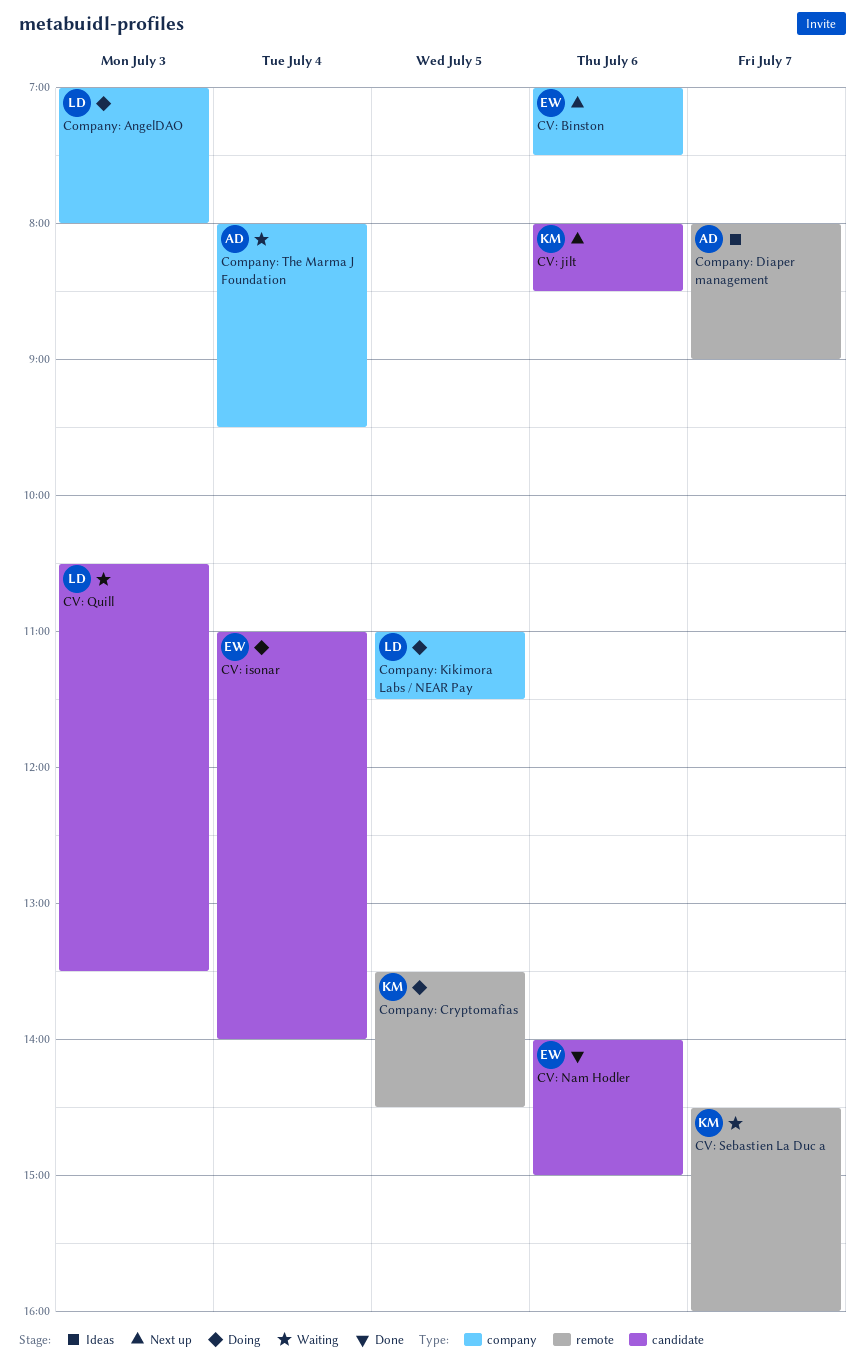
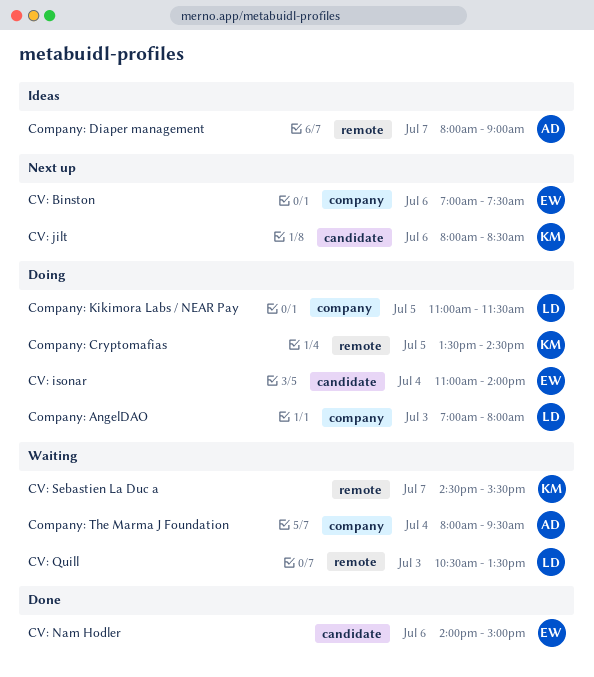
CV: Quill, label: candidate -> remote
CV: Sebastien La Duc a, ends: 16:00 -> 15:30

